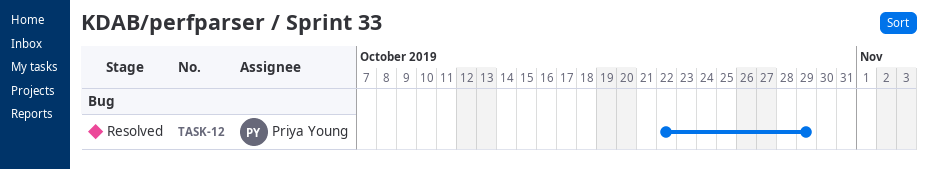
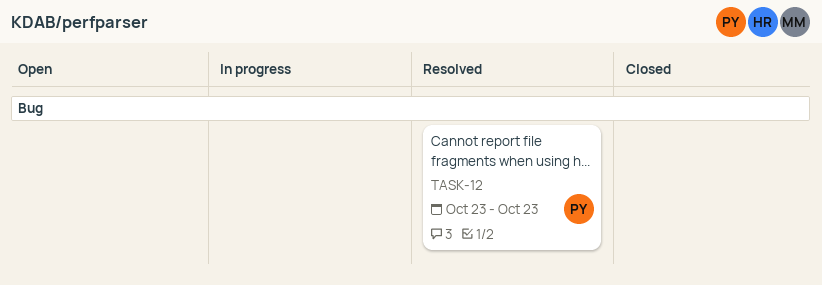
TASK-12, start: Oct 22 -> Oct 23
TASK-12, due: Oct 29 -> Oct 23

